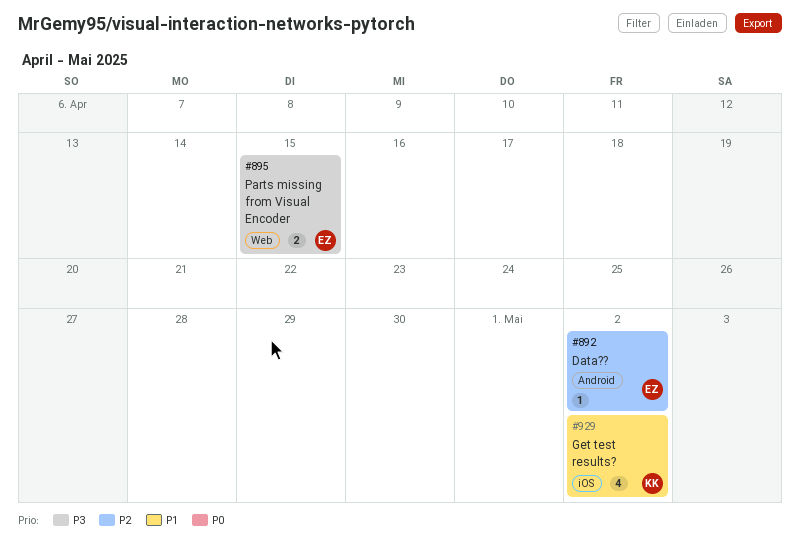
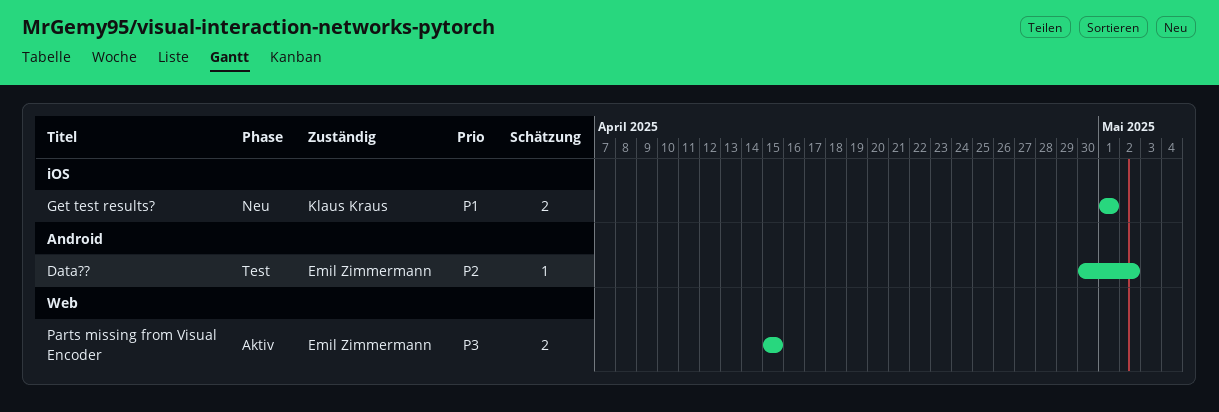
Get test results?, estimate: 4 -> 2
Get test results?, due: May 2 -> May 1

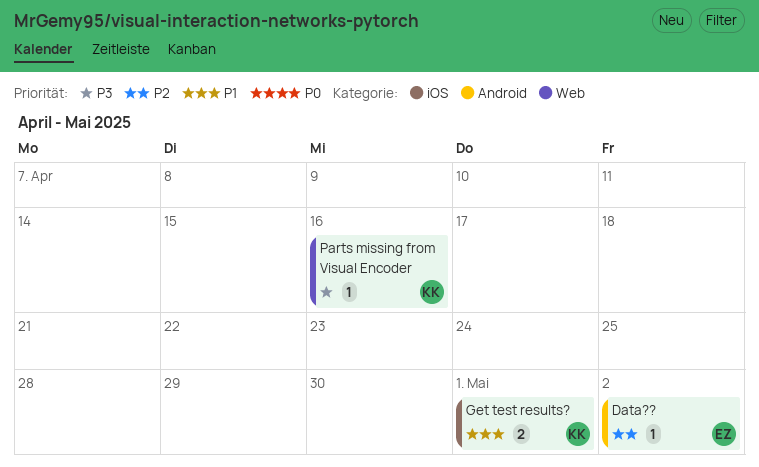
Parts missing from Visual Encoder, owner: Emil Zimmermann -> Klaus Kraus
Parts missing from Visual Encoder, estimate: 2 -> 1
Parts missing from Visual Encoder, due: Apr 15 -> Apr 16

